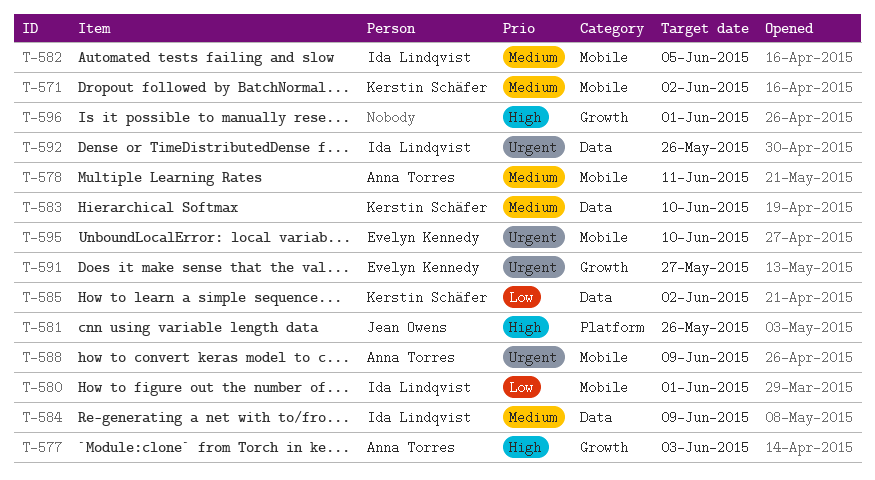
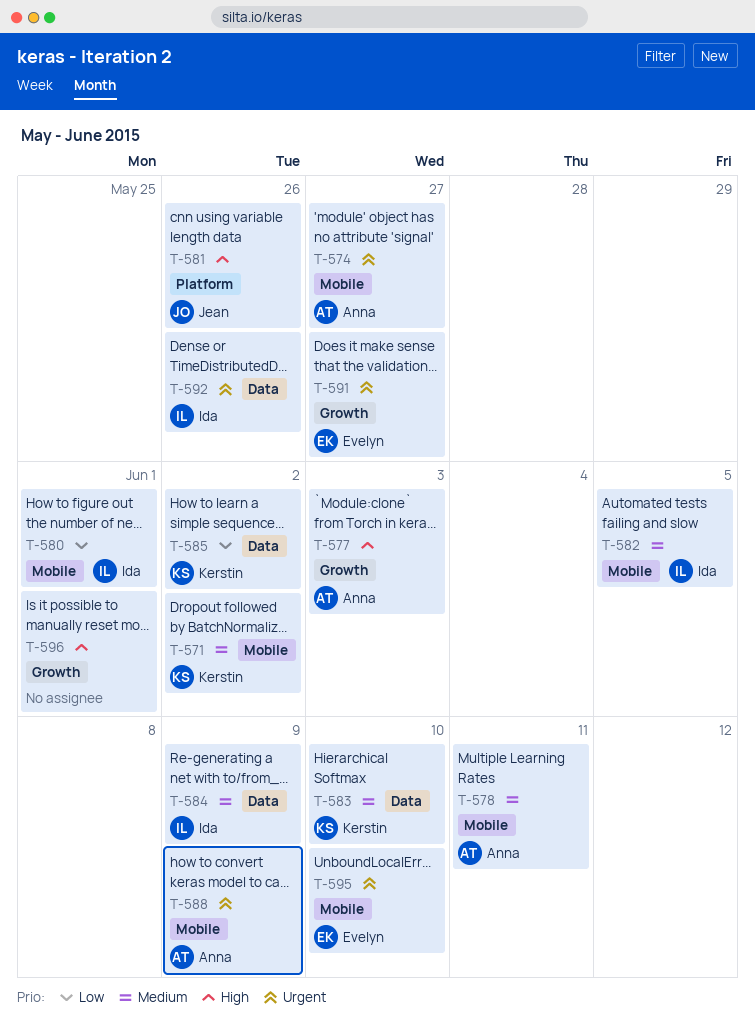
T-574: none -> present

